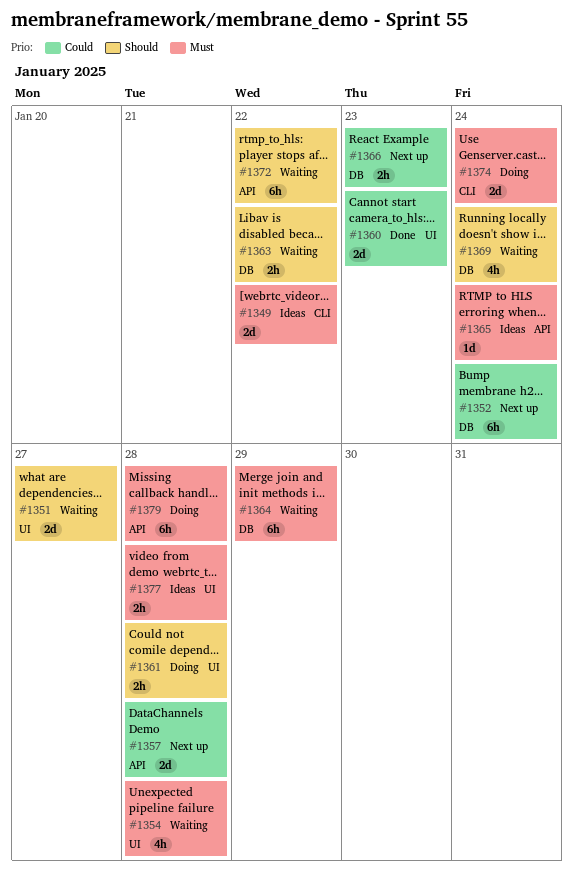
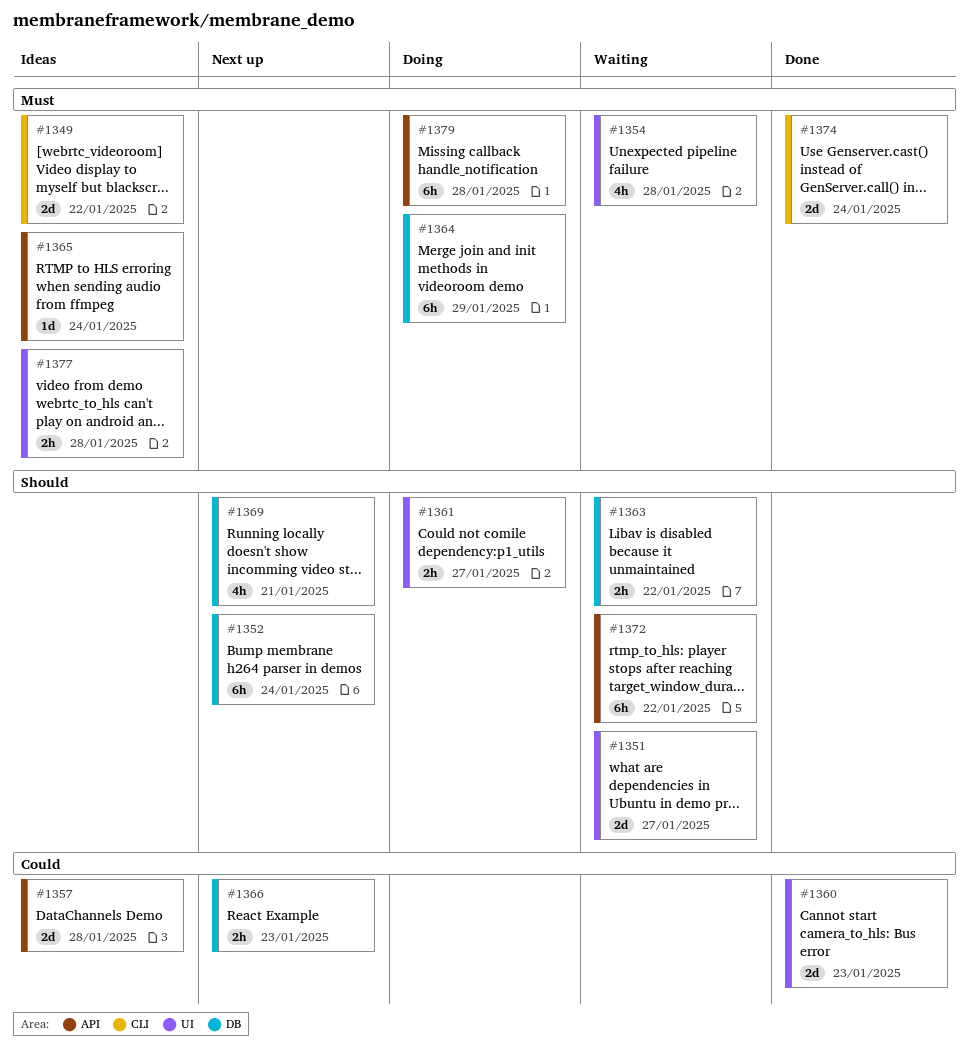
#1352, priority: Could -> Should
#1357, status: Next up -> Ideas
#1361, due: Jan 28 -> Jan 27
#1364, status: Waiting -> Doing
#1369, status: Waiting -> Next up
#1369, due: Jan 24 -> Jan 21
#1374, status: Doing -> Done

